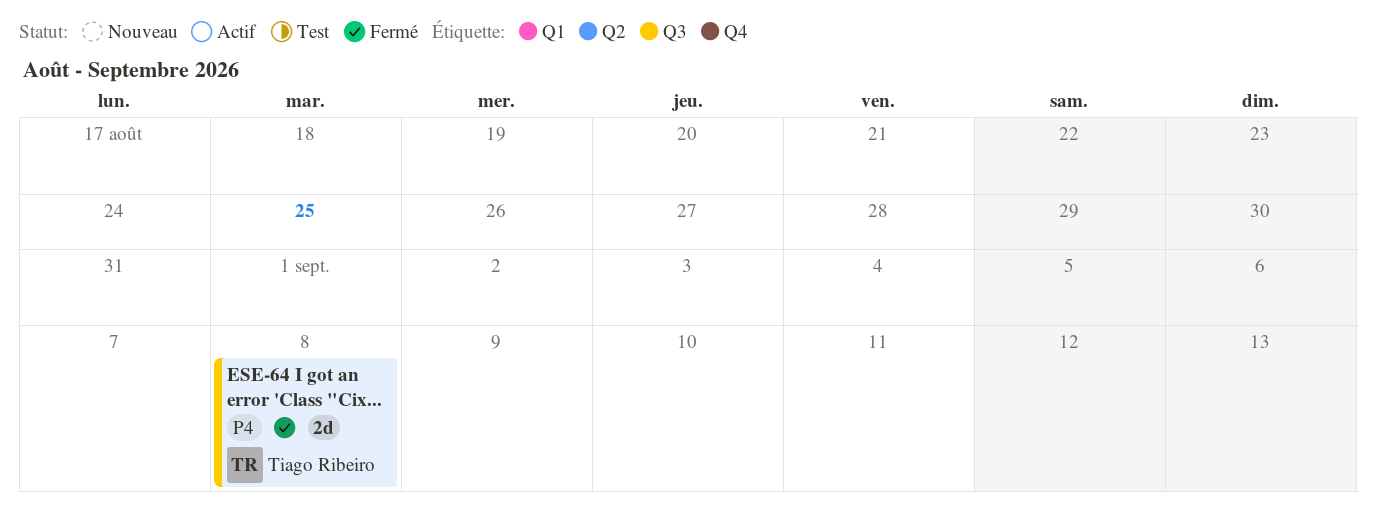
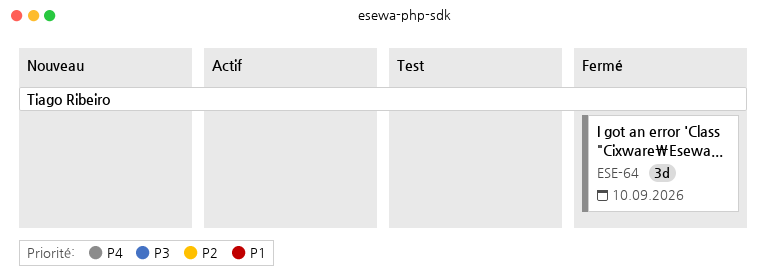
ESE-64, estimate: 2d -> 3d
ESE-64, due: Sep 8 -> Sep 10

